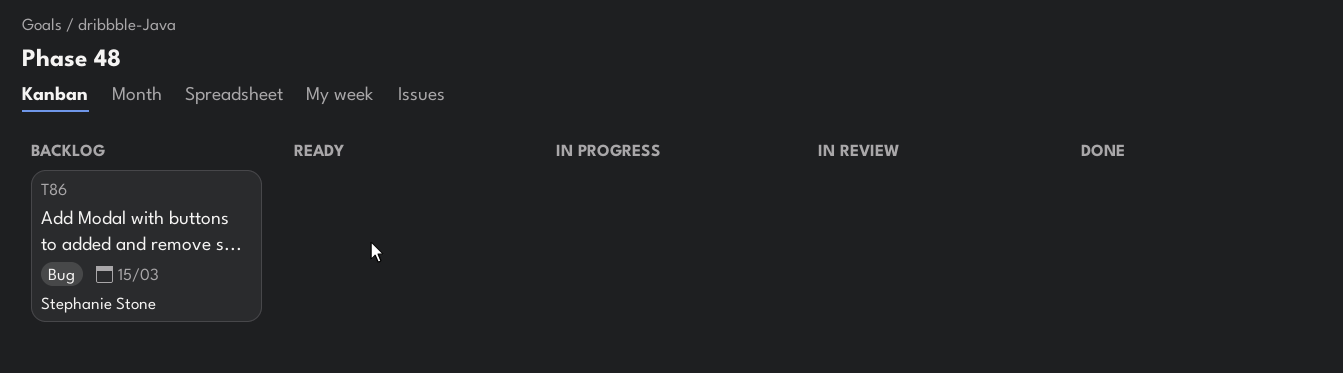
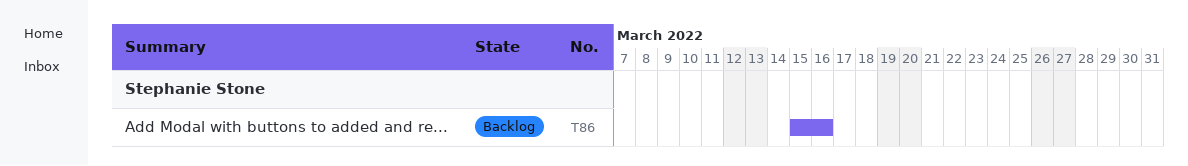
T86, due: Mar 15 -> Mar 16

